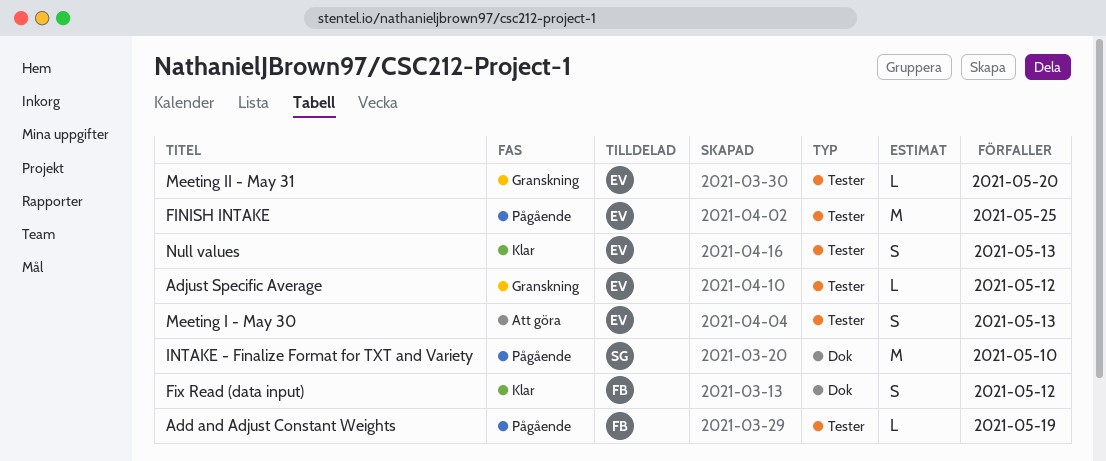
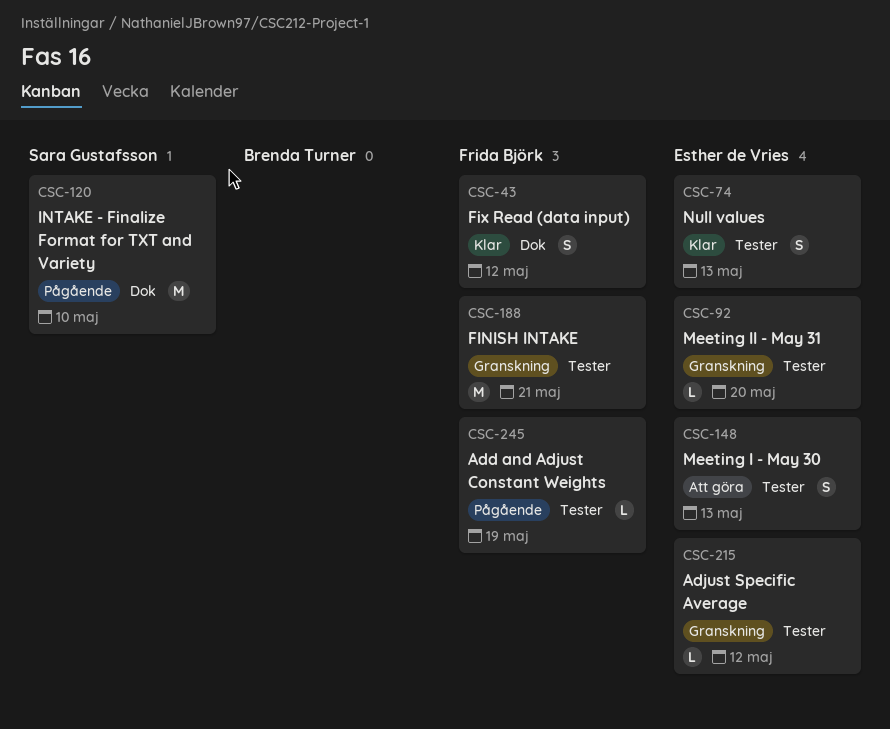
FINISH INTAKE, status: Pågående -> Granskning
FINISH INTAKE, owner: Esther de Vries -> Frida Björk
FINISH INTAKE, due: May 25 -> May 21

